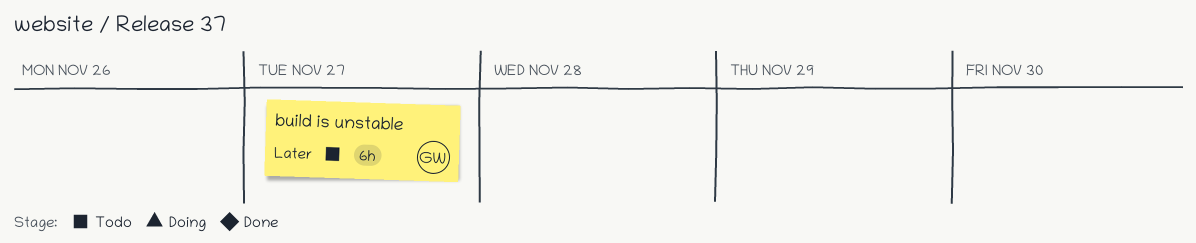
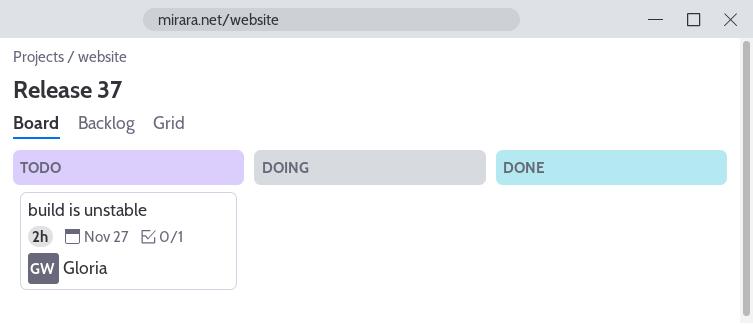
build is unstable, estimate: 6h -> 2h

